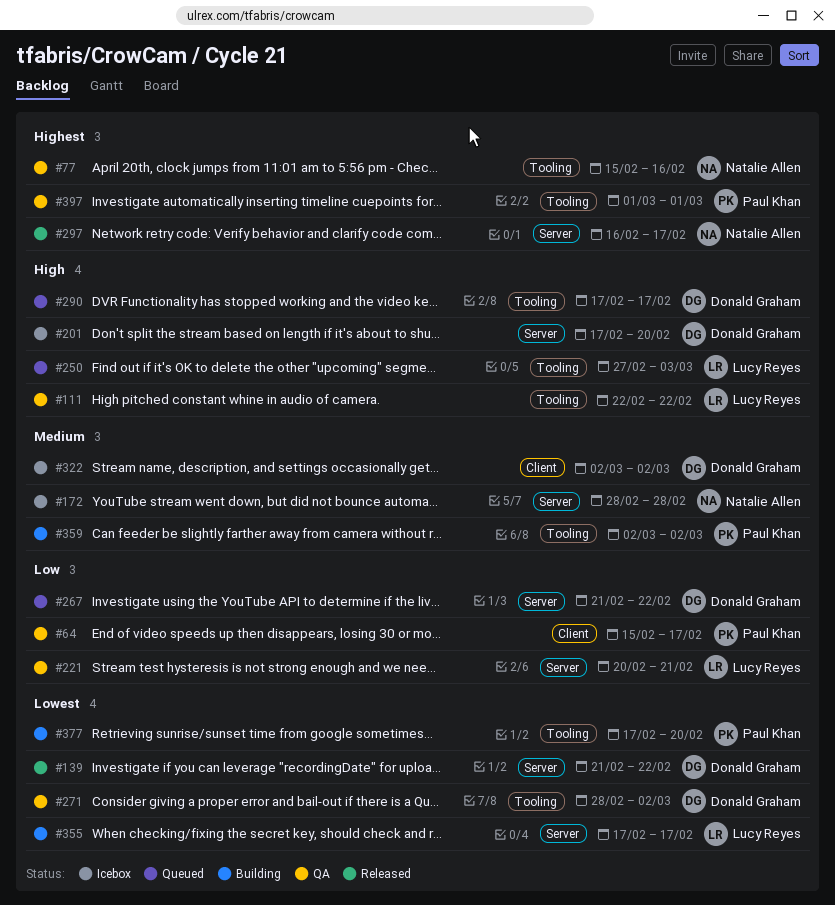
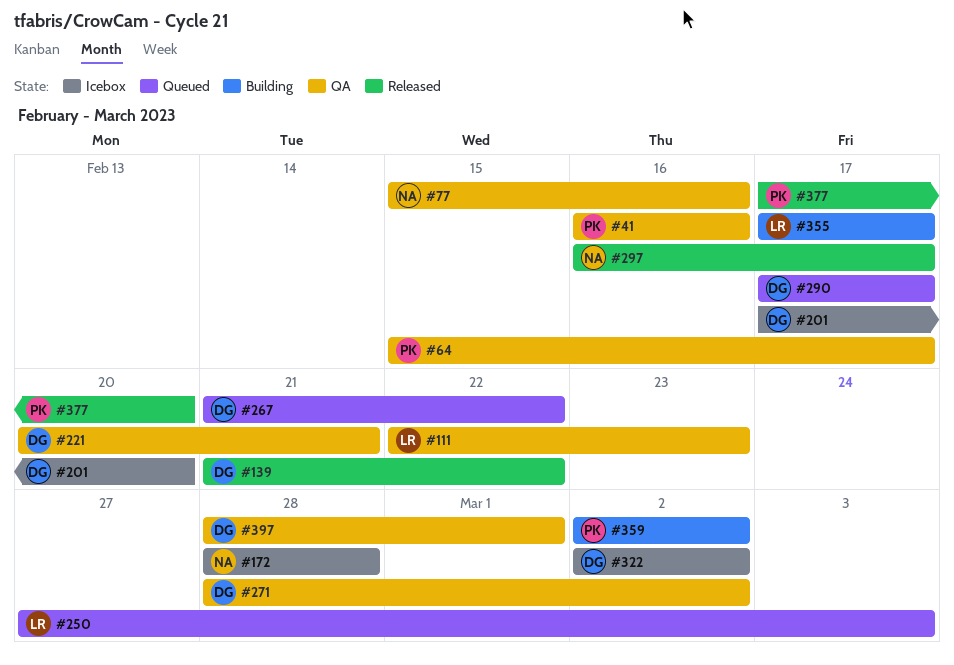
#41: none -> present
#111, due: Feb 22 -> Feb 23
#221, owner: Lucy Reyes -> Donald Graham
#377, status: Building -> Released
#397, owner: Paul Khan -> Donald Graham
#397, start: Mar 1 -> Feb 28

